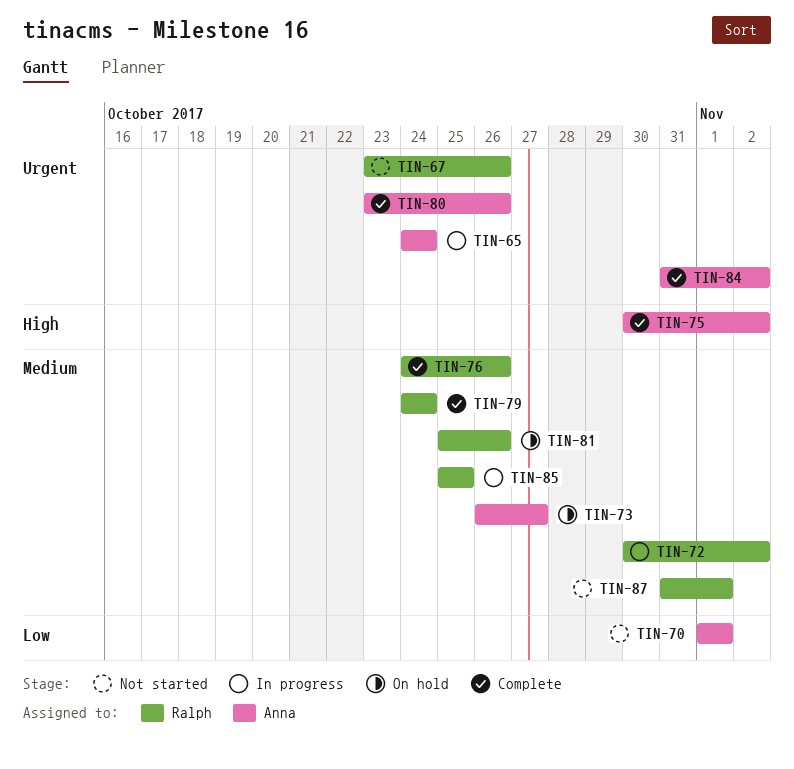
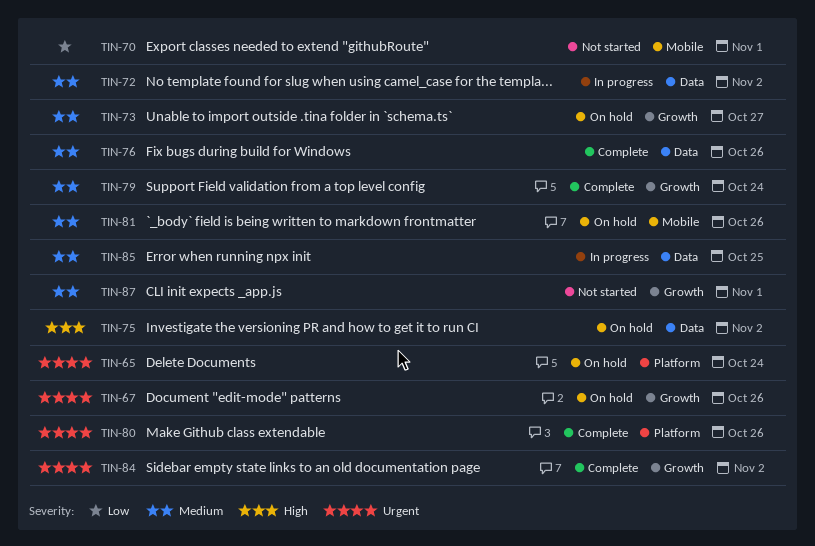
TIN-65, status: In progress -> On hold
TIN-67, status: Not started -> On hold
TIN-75, status: Complete -> On hold

